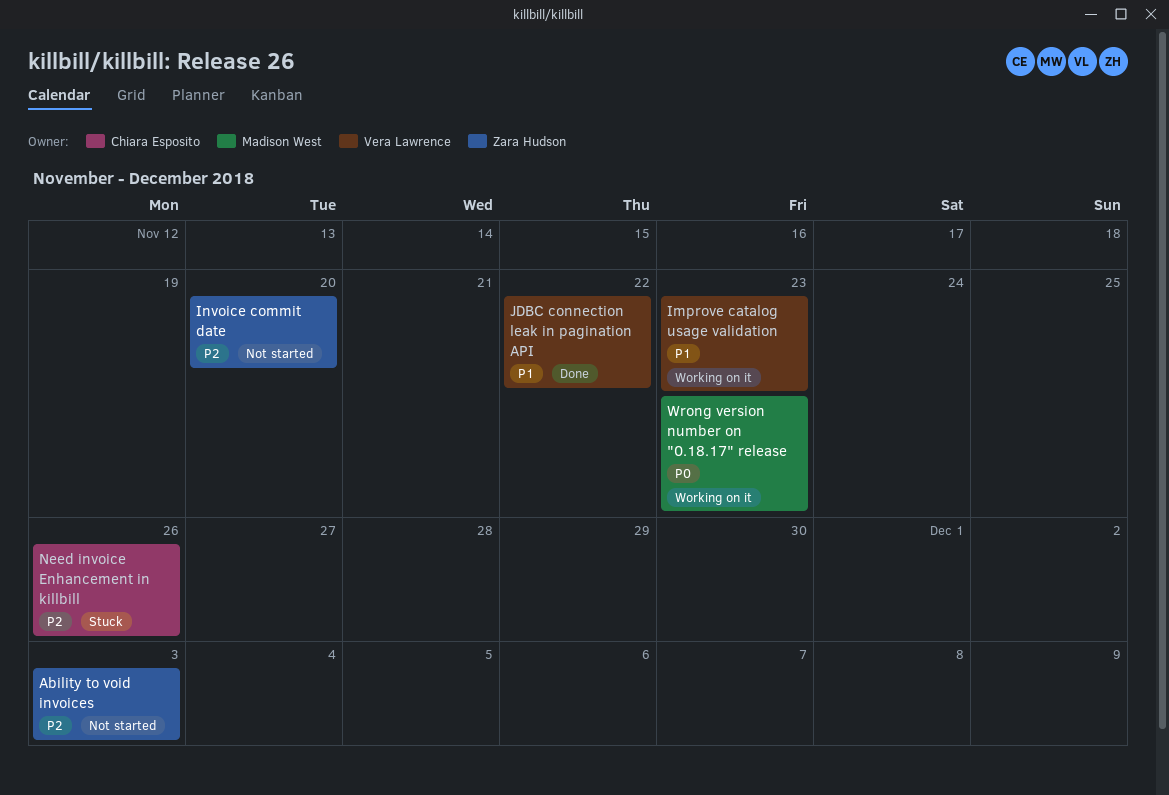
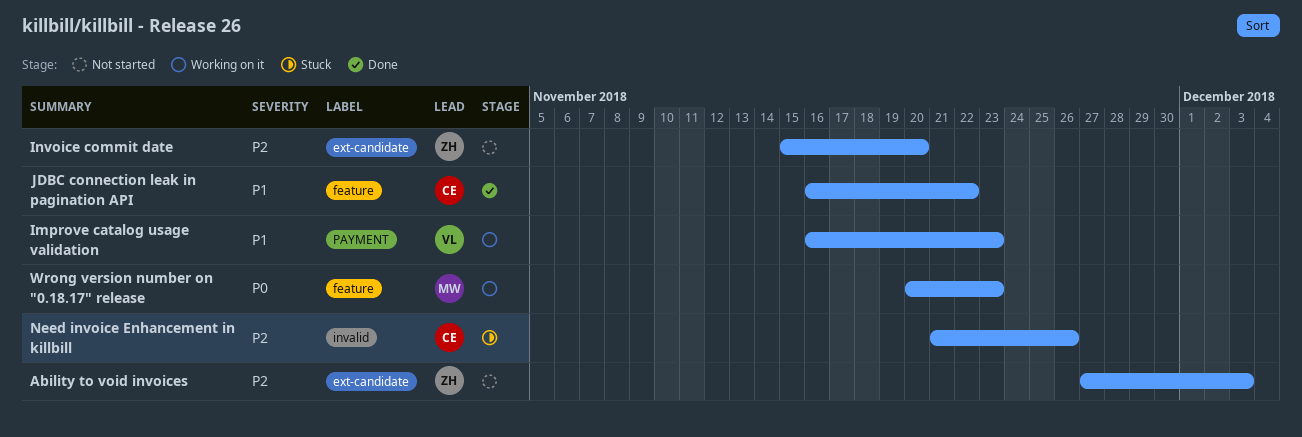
JDBC connection leak in pagination API, owner: Vera Lawrence -> Chiara Esposito

